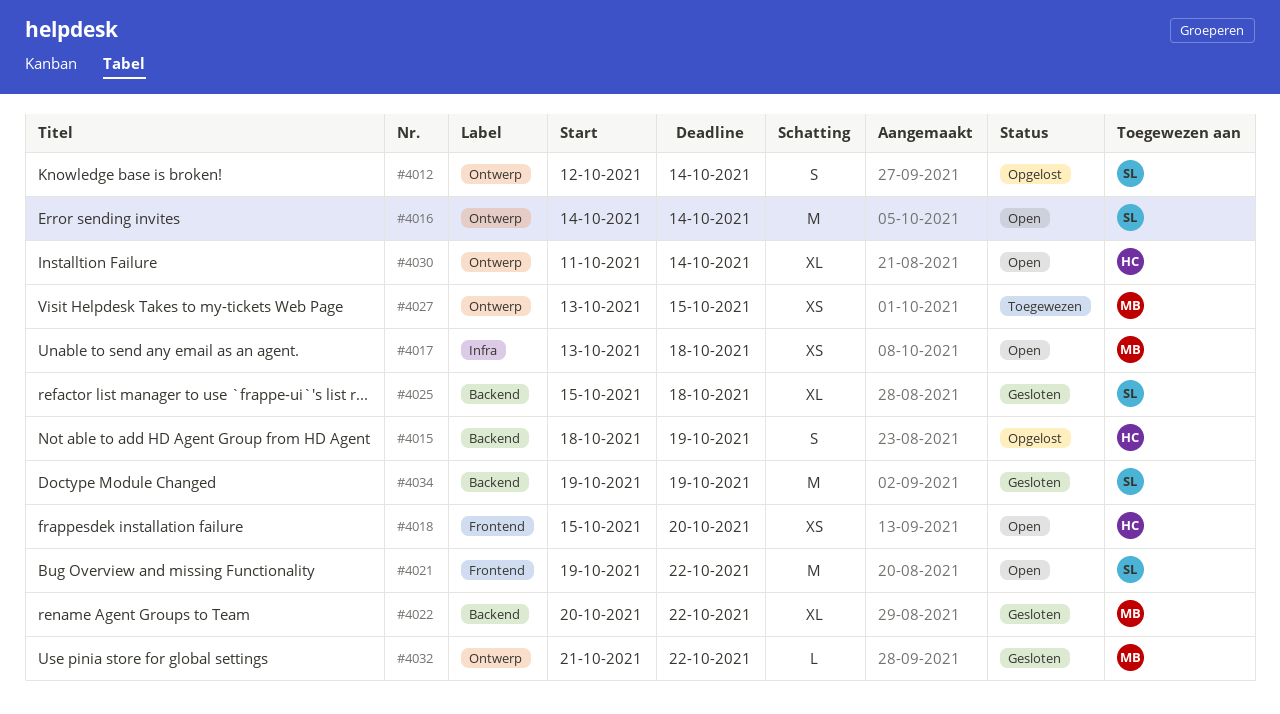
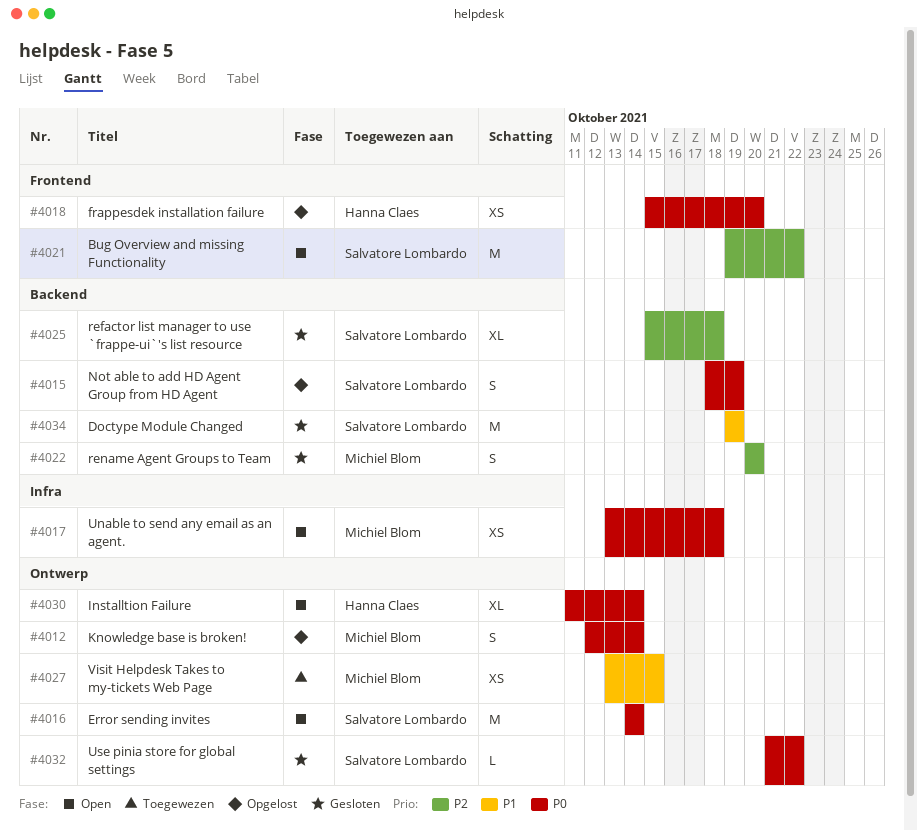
#4012, owner: Salvatore Lombardo -> Michiel Blom
#4015, owner: Hanna Claes -> Salvatore Lombardo
#4018, status: Open -> Opgelost
#4022, estimate: XL -> S
#4022, due: Oct 22 -> Oct 20
#4032, owner: Michiel Blom -> Salvatore Lombardo

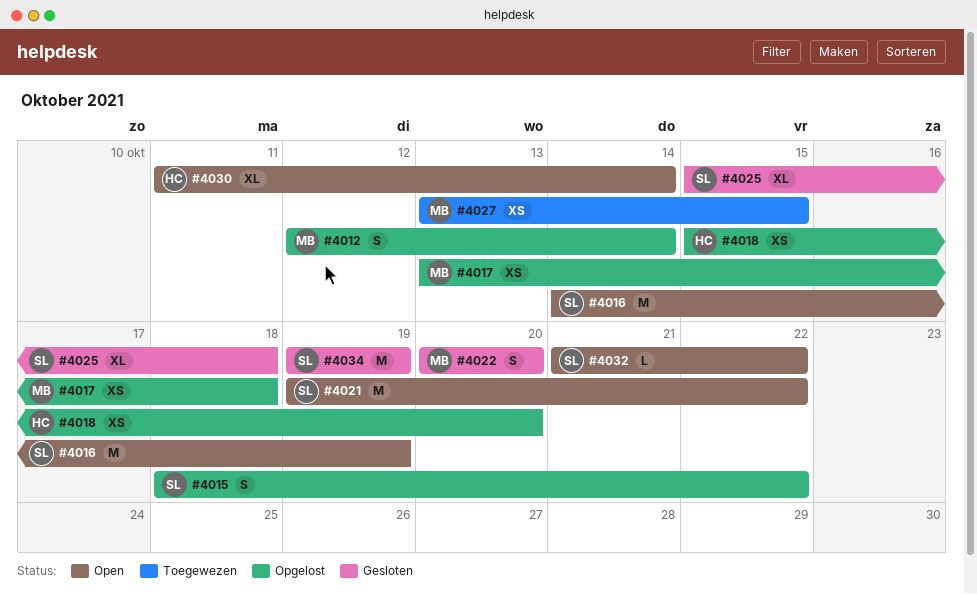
#4015, due: Oct 19 -> Oct 22
#4016, due: Oct 14 -> Oct 19
#4017, status: Open -> Opgelost
#4032, status: Gesloten -> Open

